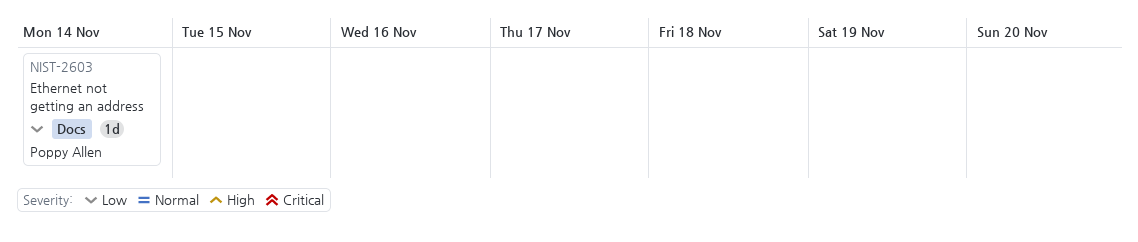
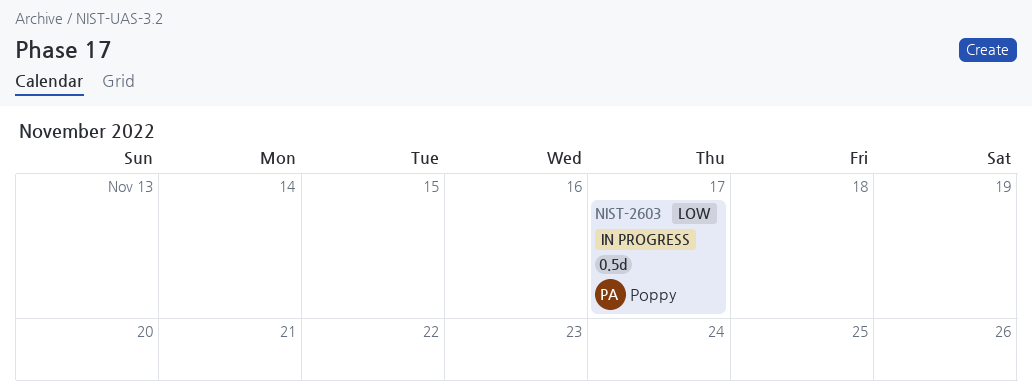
NIST-2603, estimate: 1d -> 0.5d
NIST-2603, due: Nov 14 -> Nov 17

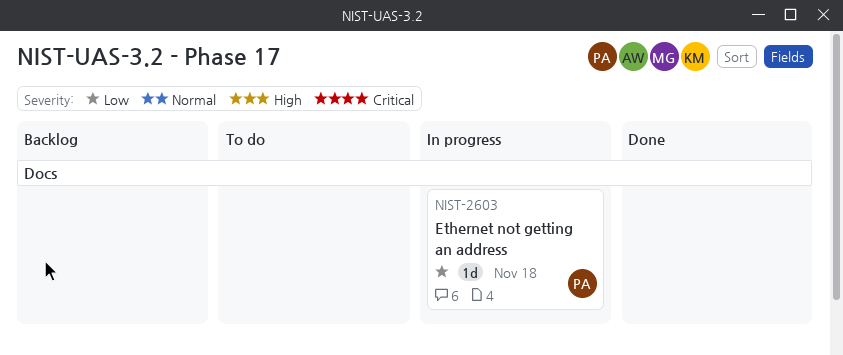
NIST-2603, estimate: 0.5d -> 1d
NIST-2603, due: Nov 17 -> Nov 18

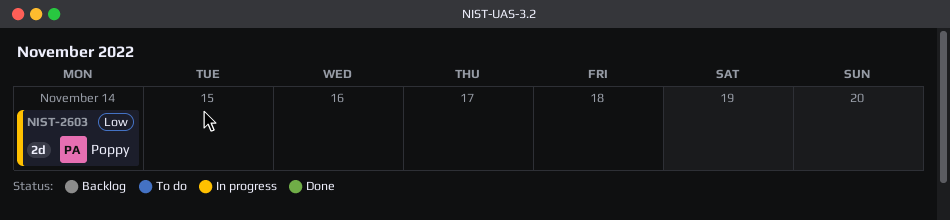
NIST-2603, estimate: 1d -> 2d
NIST-2603, due: Nov 18 -> Nov 14

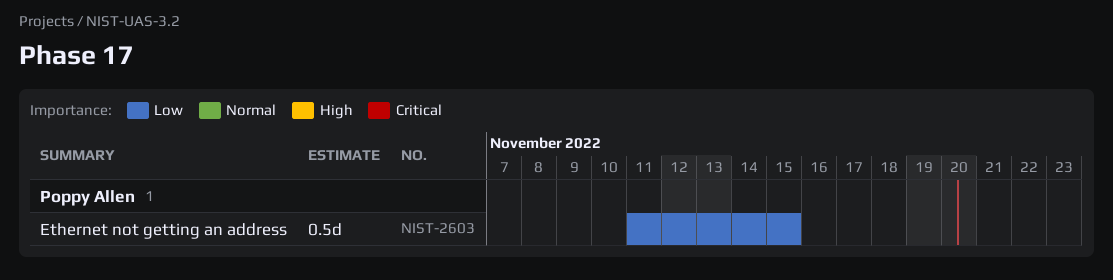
NIST-2603, estimate: 2d -> 0.5d
NIST-2603, due: Nov 14 -> Nov 15

